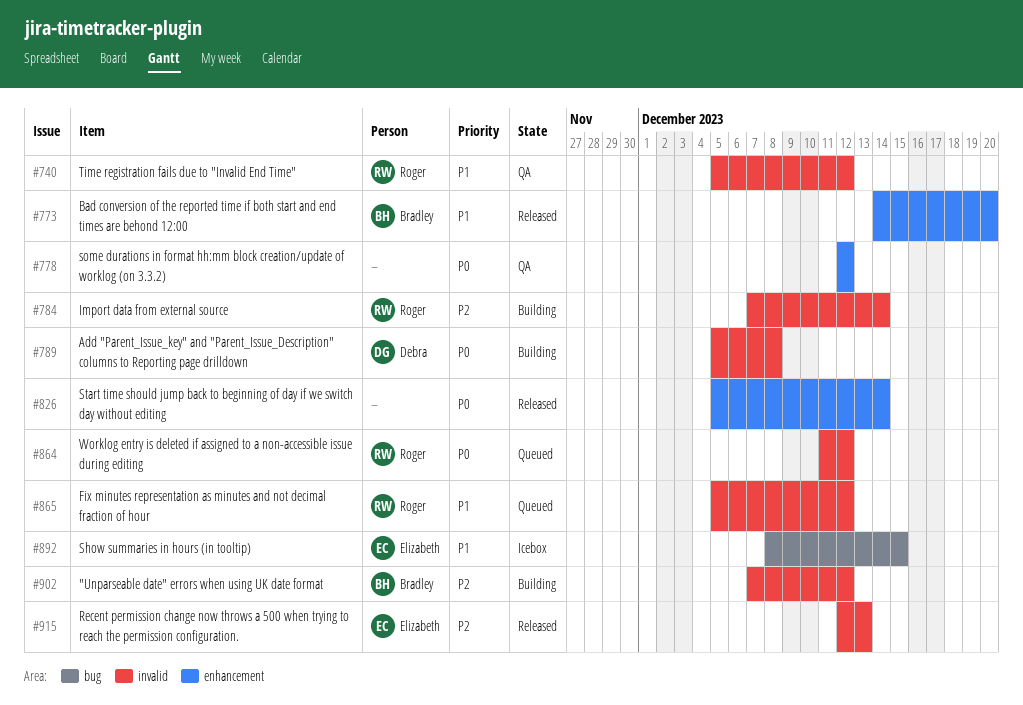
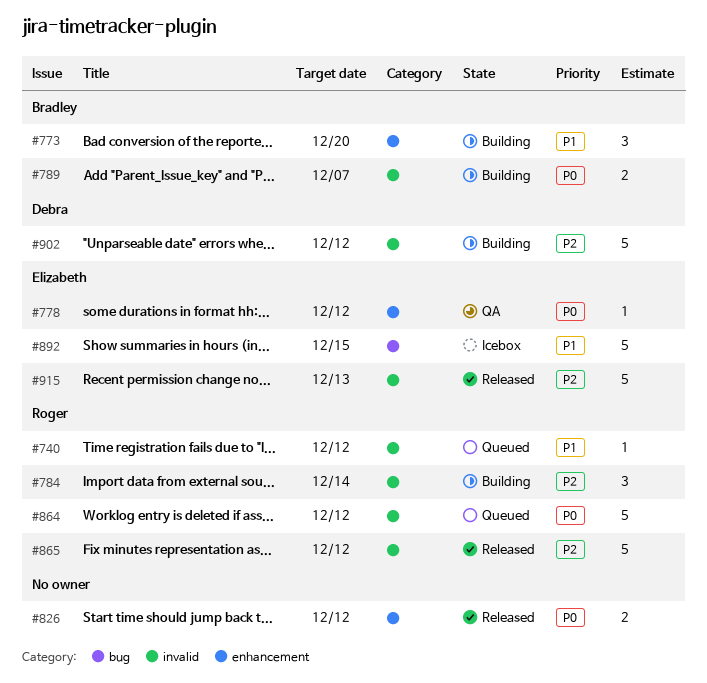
#740, status: QA -> Queued
#773, status: Released -> Building
#778, owner: none -> Elizabeth
#789, owner: Debra -> Bradley
#789, due: Dec 8 -> Dec 7
#826, due: Dec 14 -> Dec 12
#865, status: Queued -> Released
#865, priority: P1 -> P2
#902, owner: Bradley -> Debra

